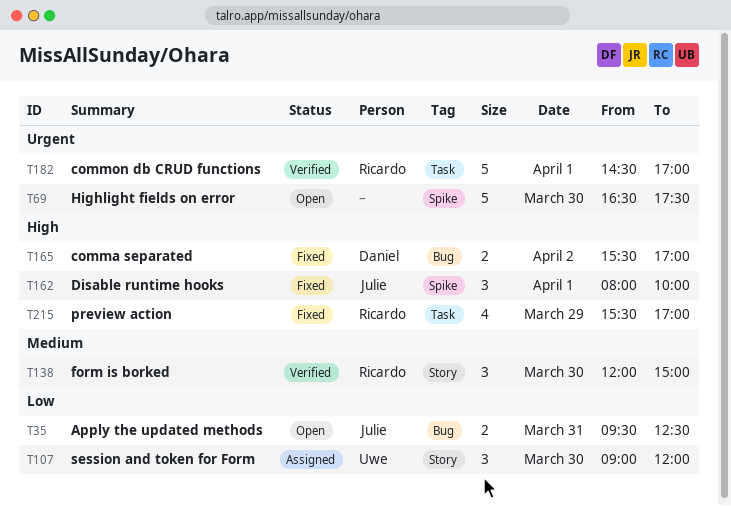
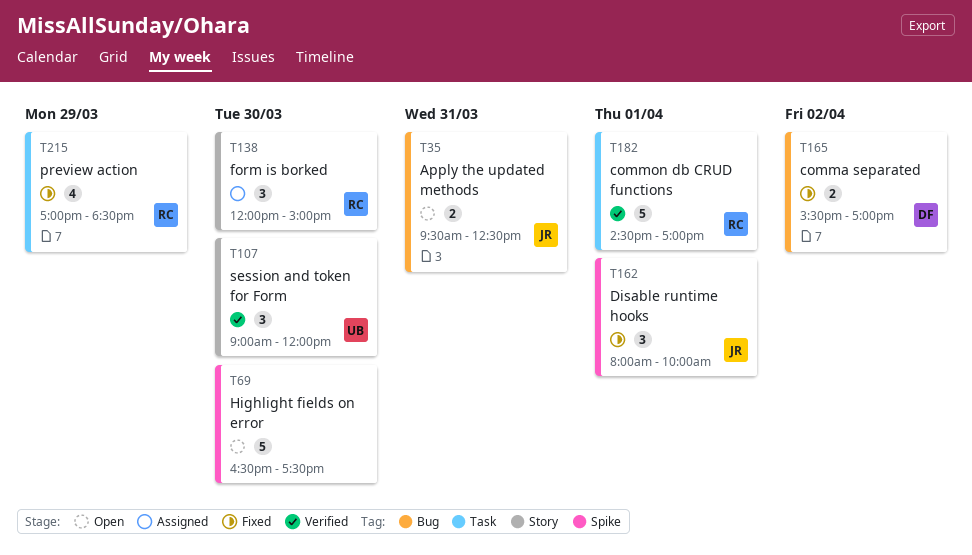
T107, status: Assigned -> Verified
T138, status: Verified -> Assigned
T215, begins: 15:30 -> 17:00
T215, ends: 17:00 -> 18:30

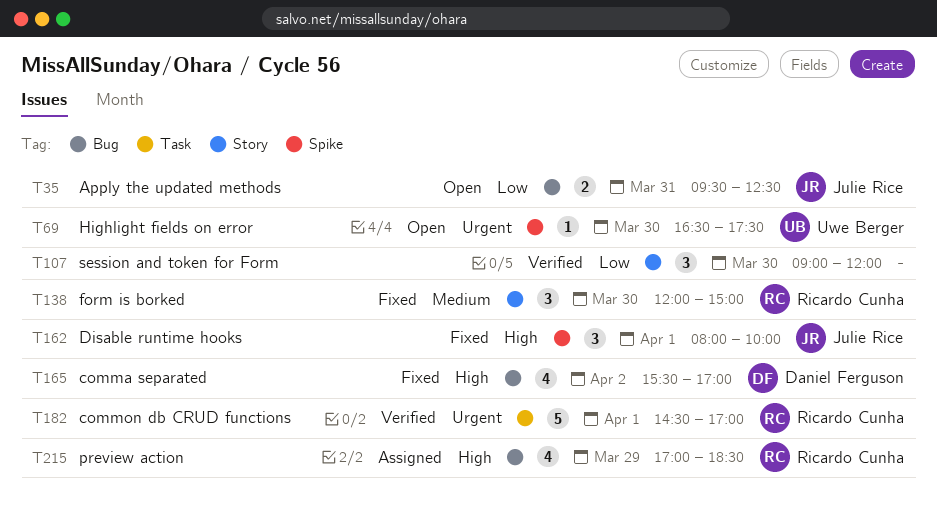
T69, owner: none -> Uwe Berger
T69, estimate: 5 -> 1
T107, owner: Uwe Berger -> none
T138, status: Assigned -> Fixed
T165, estimate: 2 -> 4
T215, status: Fixed -> Assigned
T215, label: Task -> Bug

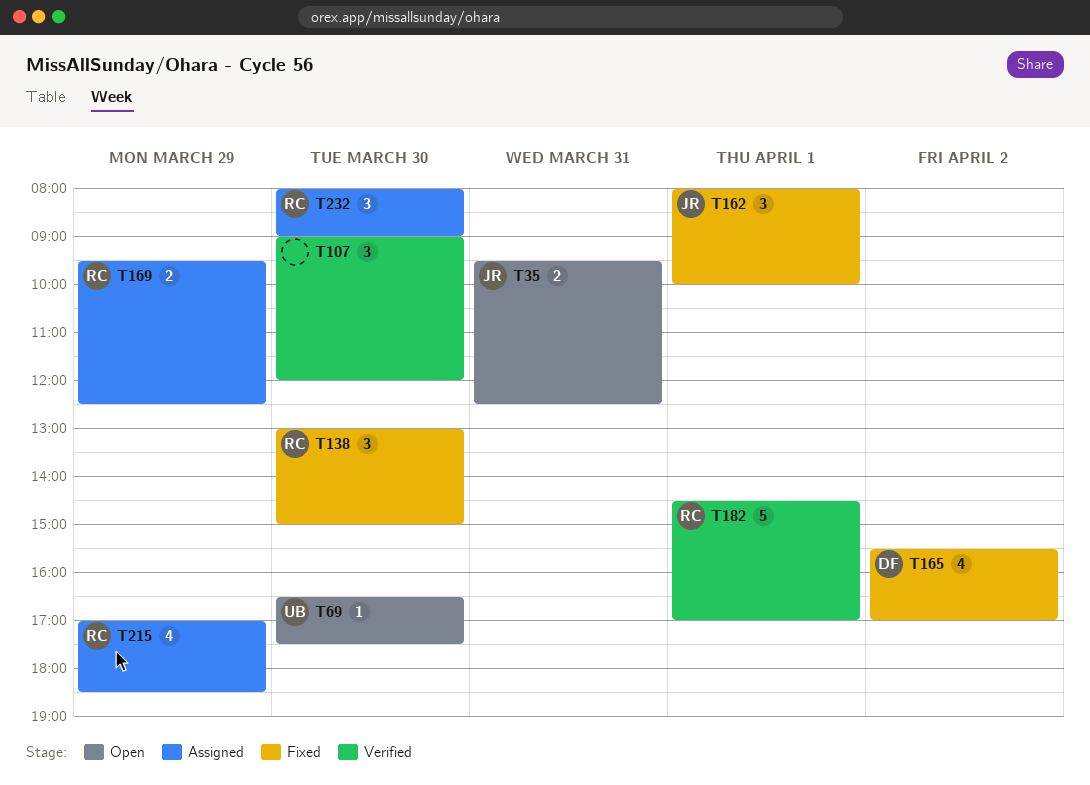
T138, begins: 12:00 -> 13:00
T169: none -> present
T232: none -> present

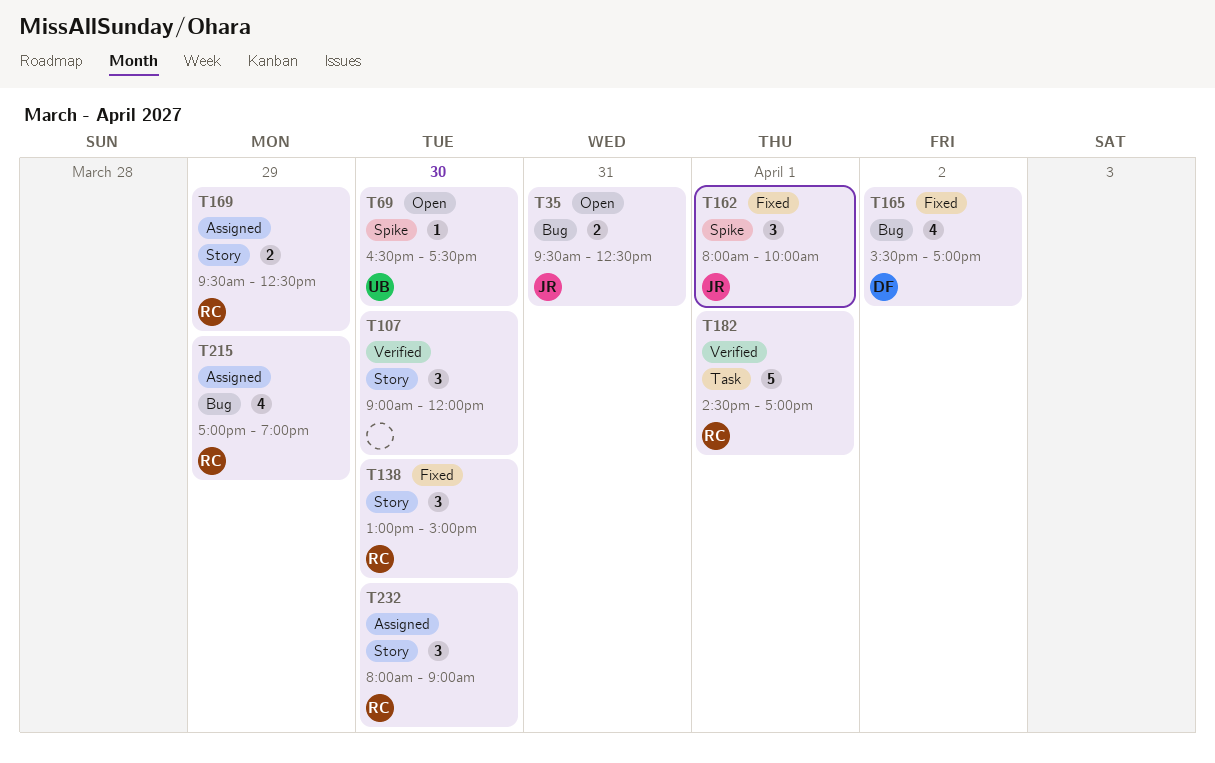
T215, ends: 18:30 -> 19:00

